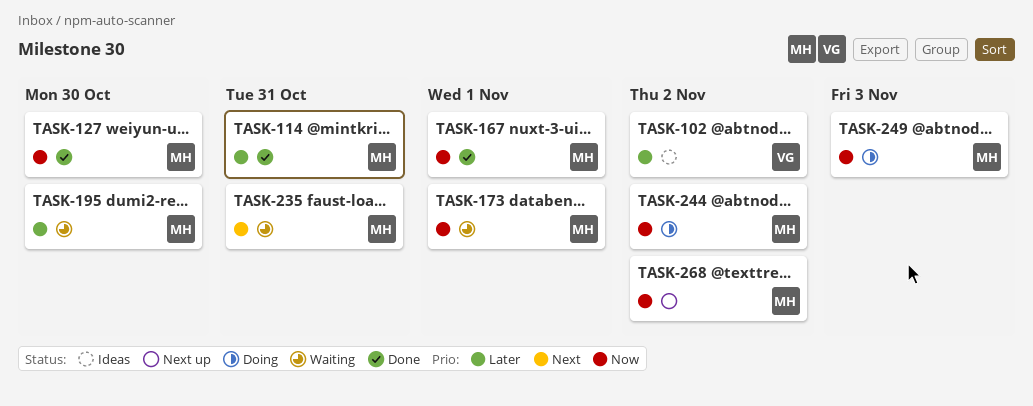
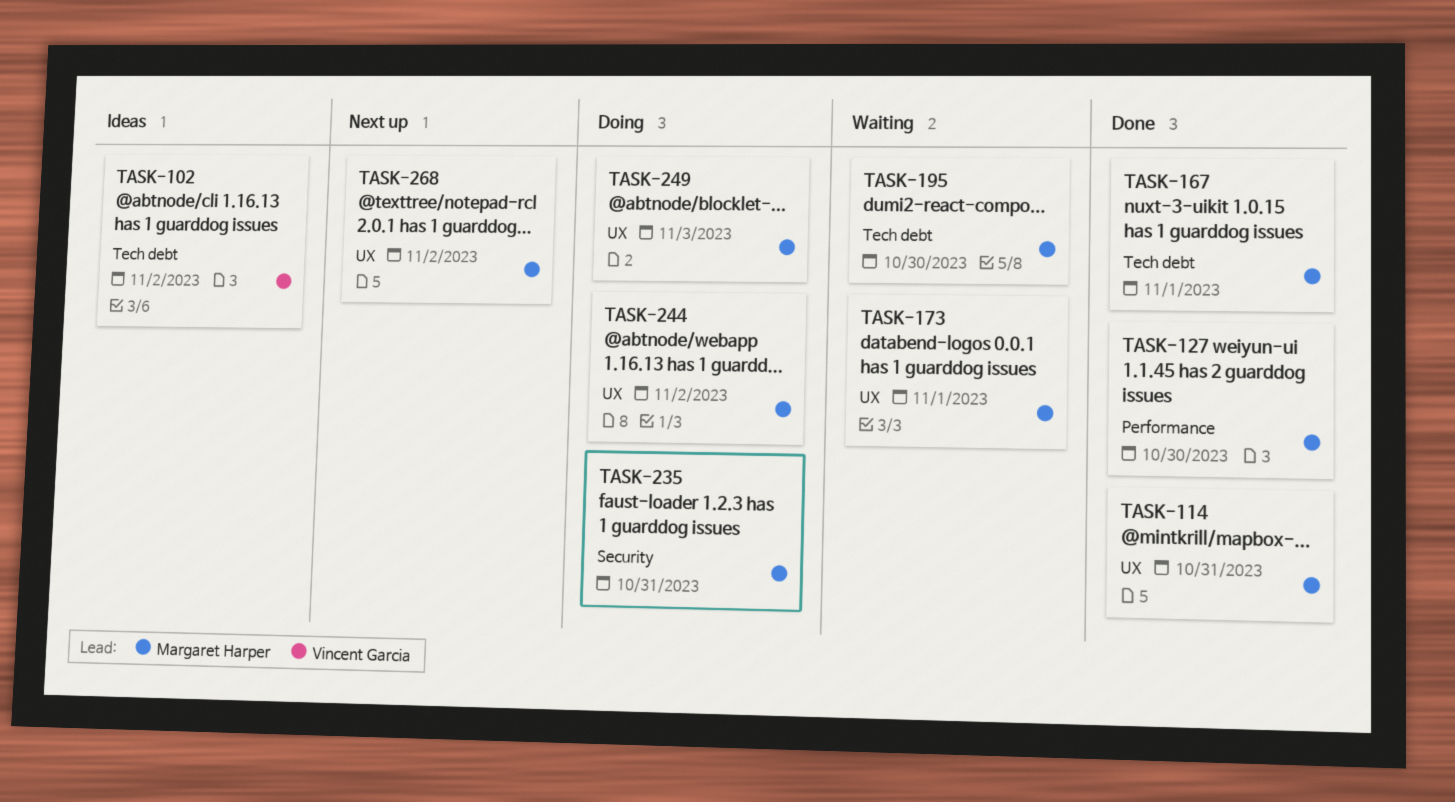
TASK-235, status: Waiting -> Doing

